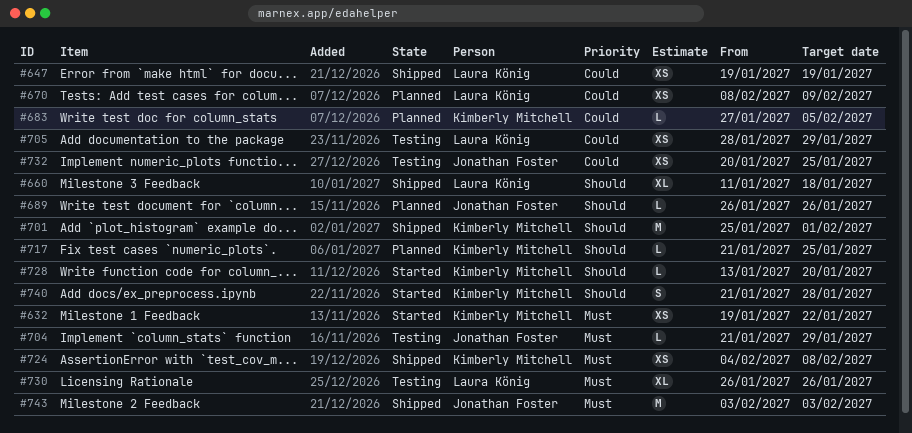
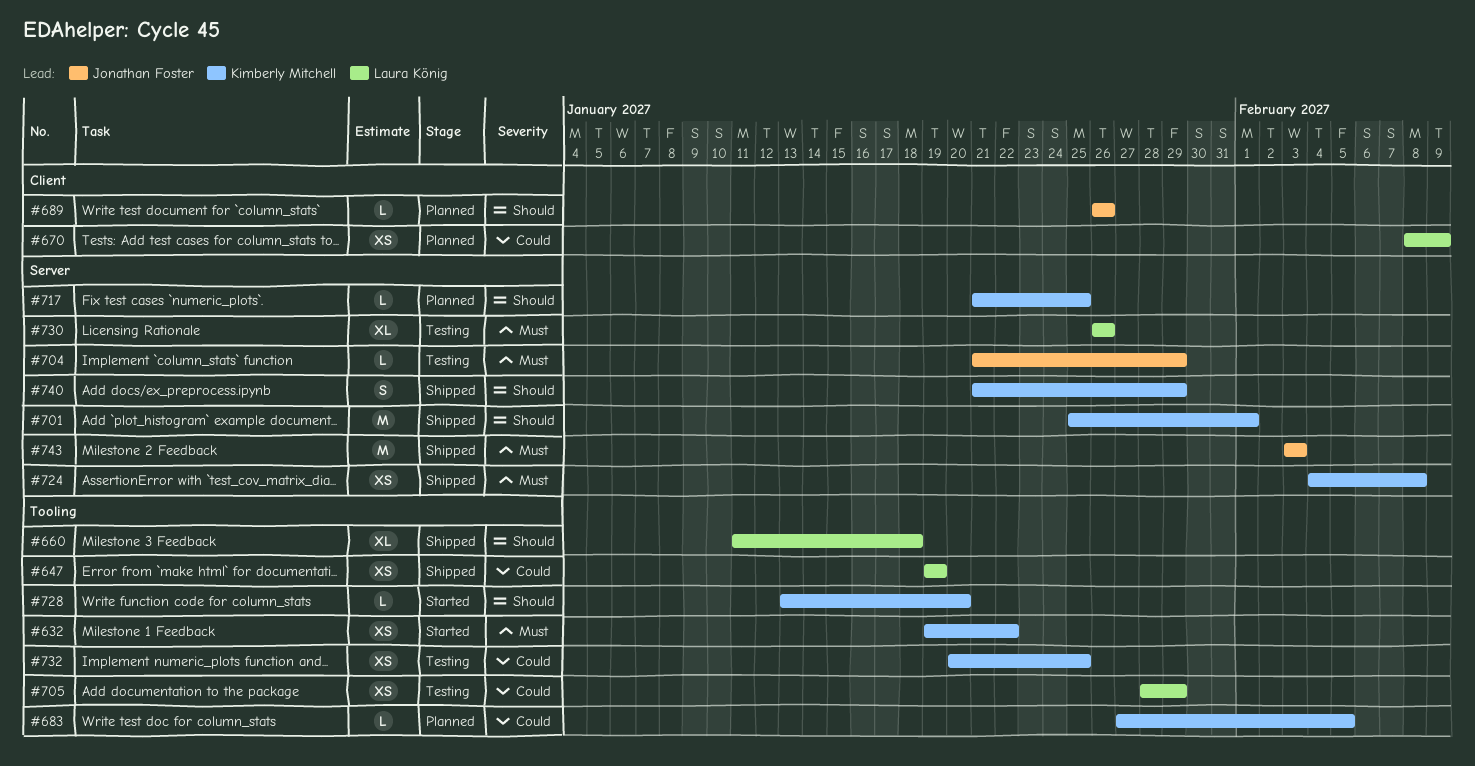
#732, owner: Jonathan Foster -> Kimberly Mitchell
#740, status: Started -> Shipped
#740, due: Jan 28 -> Jan 29

